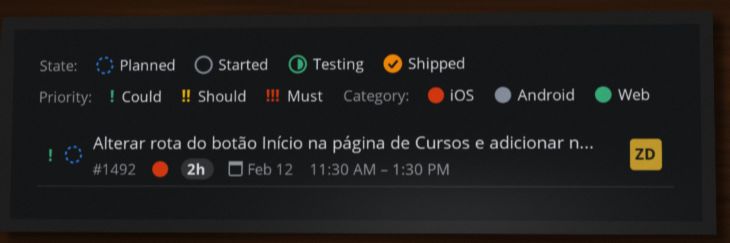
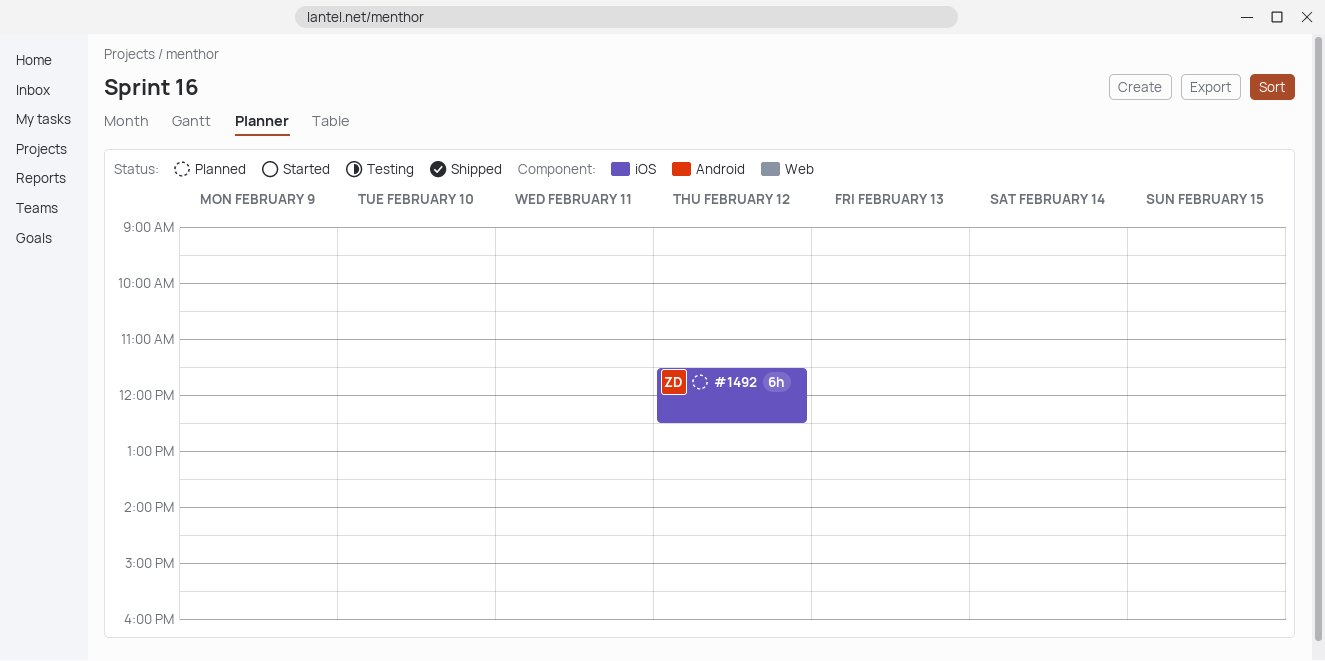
#1492, estimate: 2h -> 6h
#1492, ends: 13:30 -> 12:30

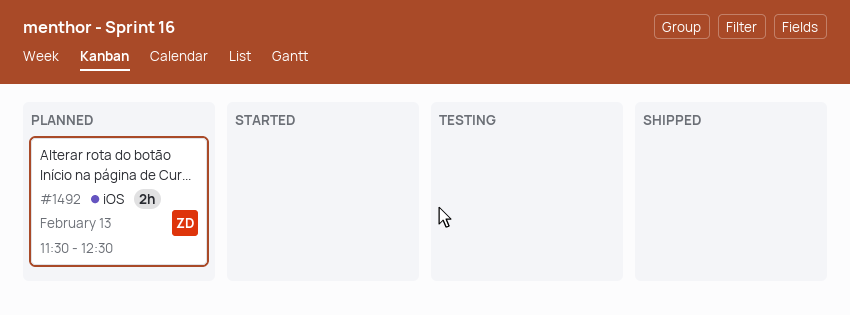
#1492, estimate: 6h -> 2h
#1492, day: Feb 12 -> Feb 13

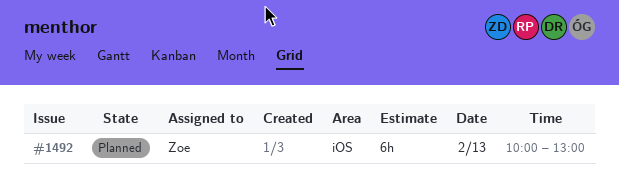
#1492, estimate: 2h -> 6h
#1492, begins: 11:30 -> 10:00
#1492, ends: 12:30 -> 13:00

